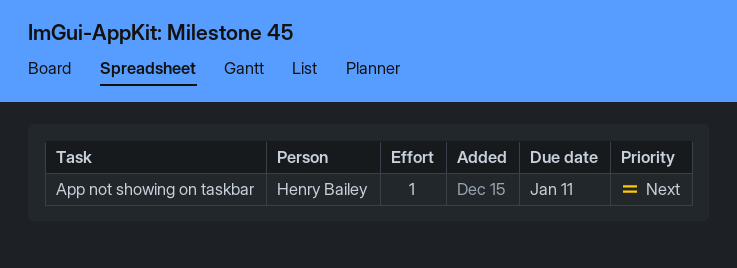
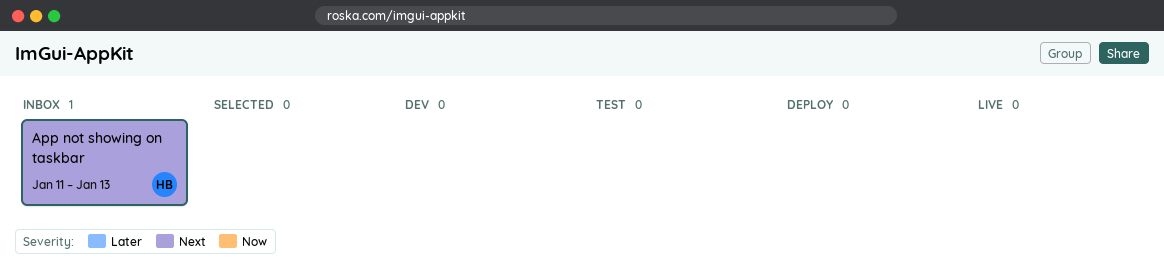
App not showing on taskbar, due: Jan 11 -> Jan 13

